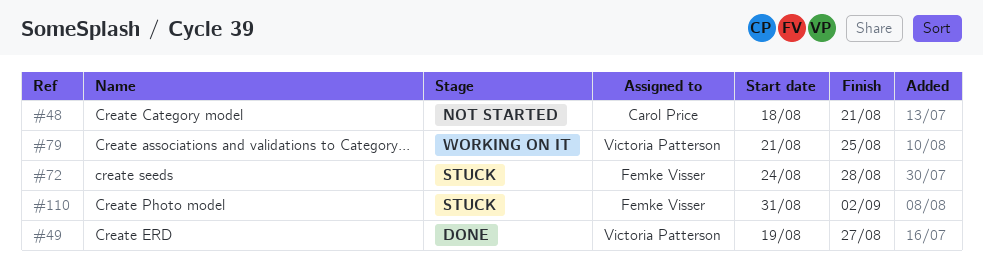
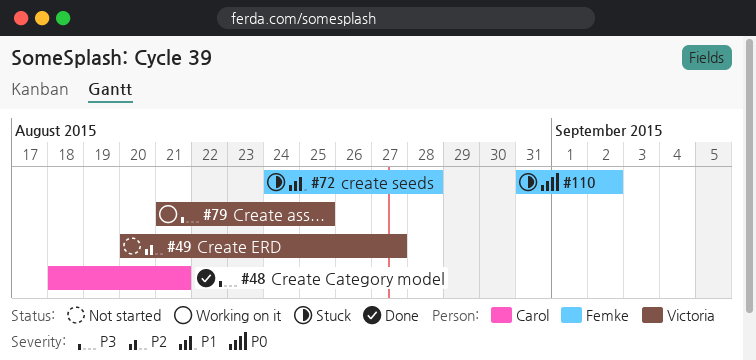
#48, status: Not started -> Done
#49, status: Done -> Not started
#49, start: Aug 19 -> Aug 20

